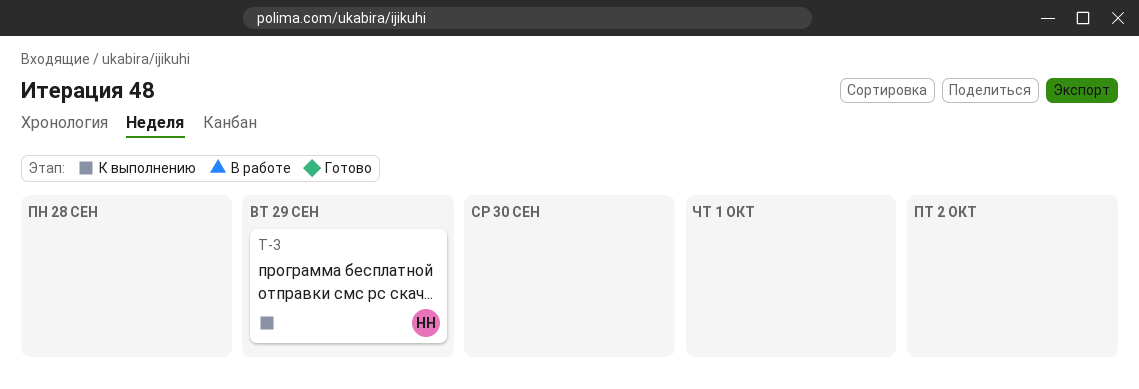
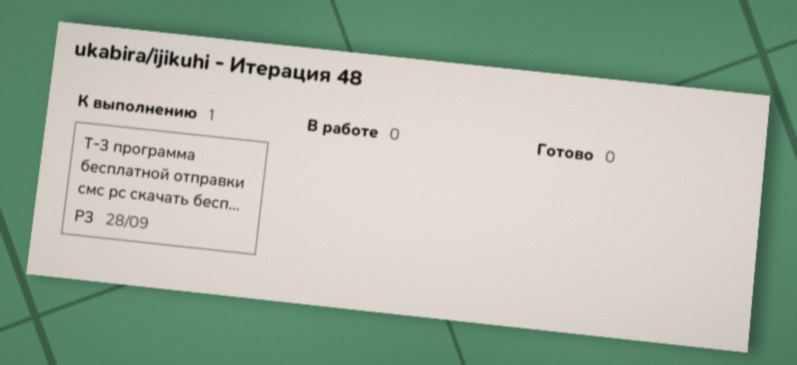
T-3, due: Sep 29 -> Sep 28

